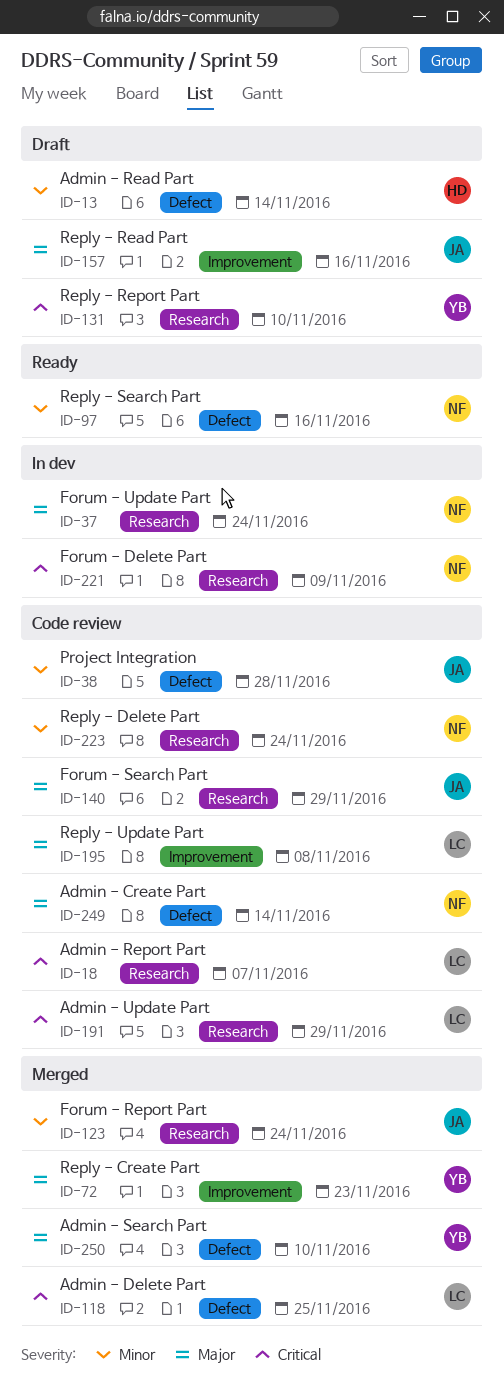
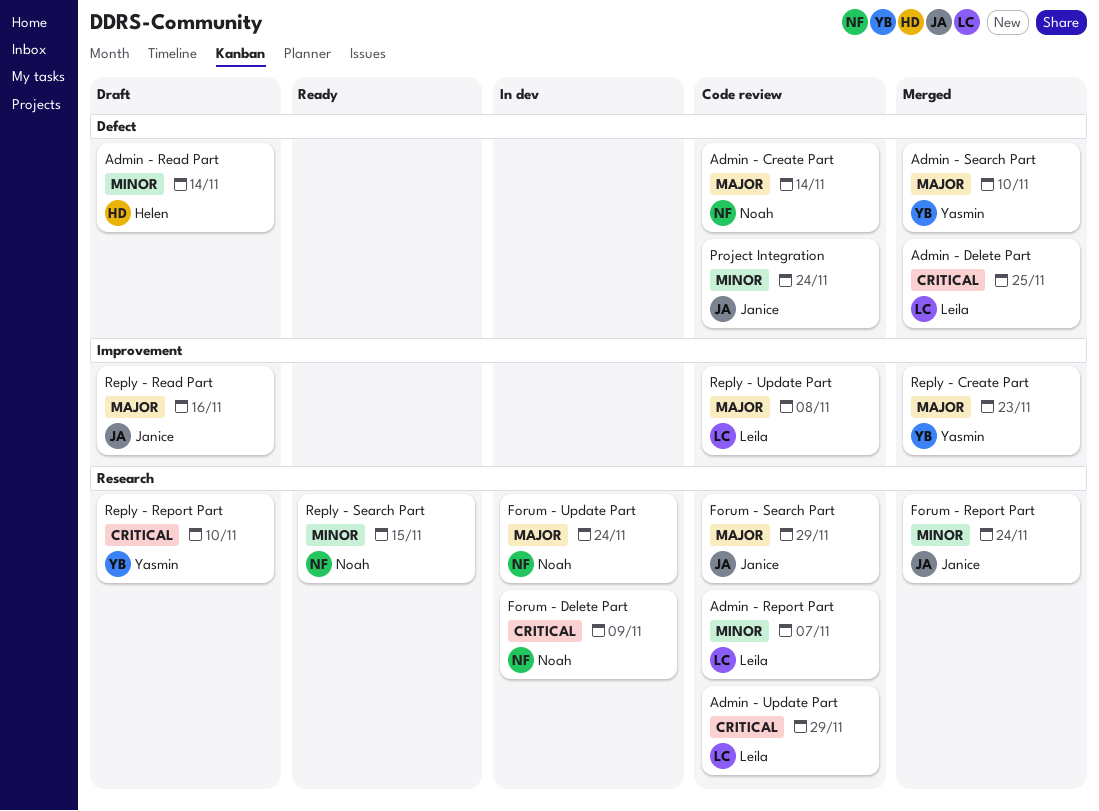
Admin - Report Part, priority: Critical -> Minor
Project Integration, due: Nov 28 -> Nov 24
Reply - Delete Part: present -> none
Reply - Search Part, label: Defect -> Research
Reply - Search Part, due: Nov 16 -> Nov 15

